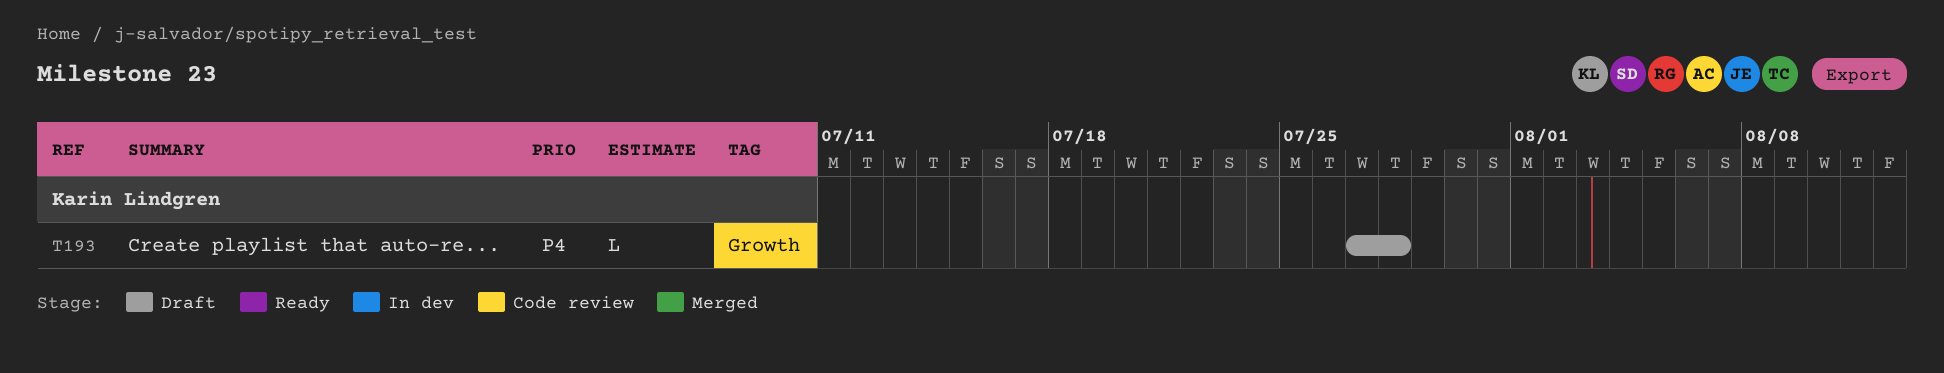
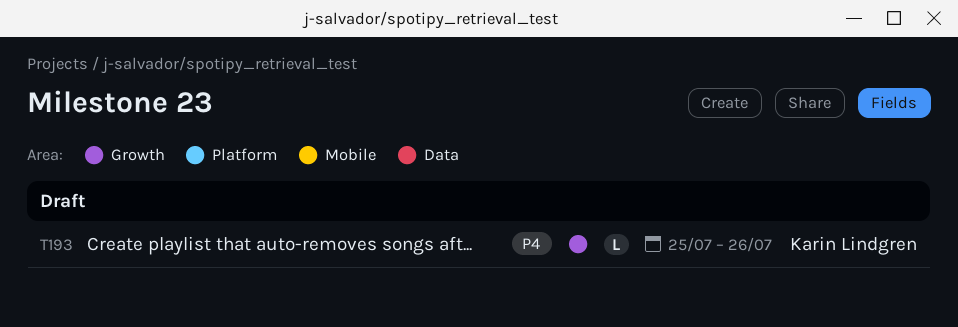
T193, start: Jul 27 -> Jul 25
T193, due: Jul 28 -> Jul 26

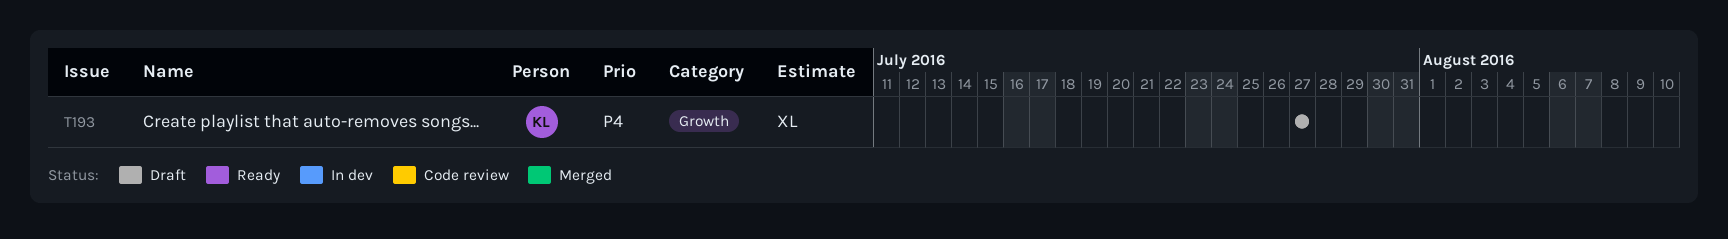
T193, estimate: L -> XL
T193, start: Jul 25 -> Jul 27
T193, due: Jul 26 -> Jul 27

